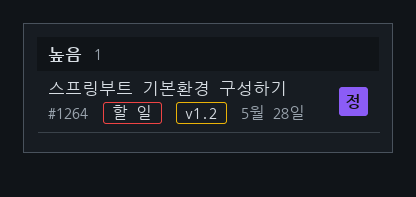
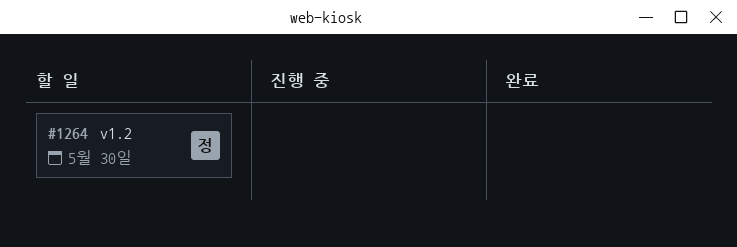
#1264, due: May 28 -> May 30

